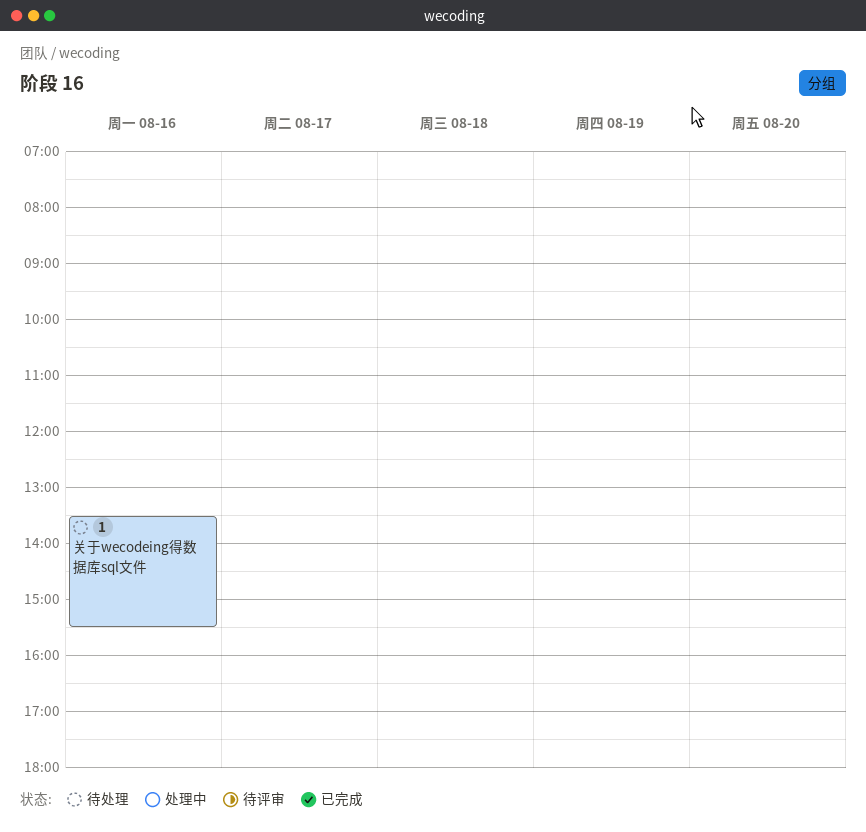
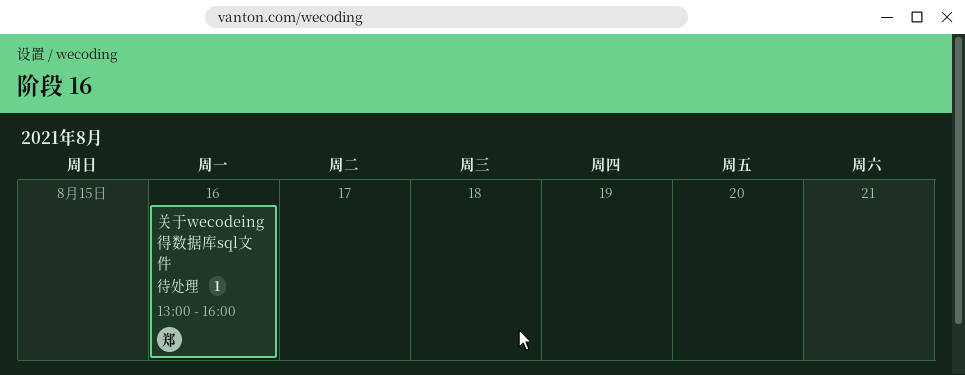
关于wecodeing得数据库sql文件, begins: 13:30 -> 13:00
关于wecodeing得数据库sql文件, ends: 15:30 -> 16:00

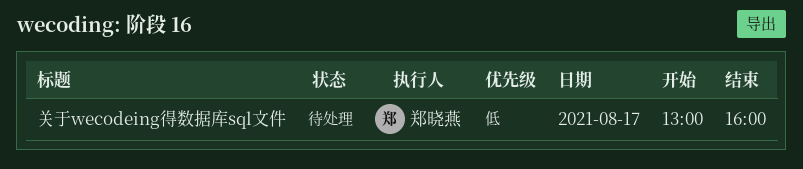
关于wecodeing得数据库sql文件, day: Aug 16 -> Aug 17

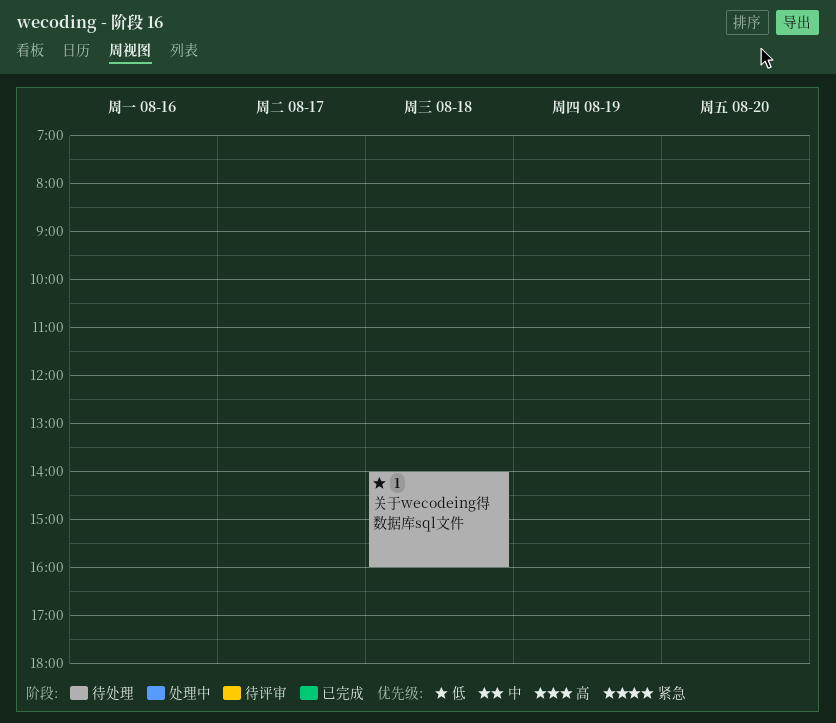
关于wecodeing得数据库sql文件, day: Aug 17 -> Aug 18
关于wecodeing得数据库sql文件, begins: 13:00 -> 14:00

